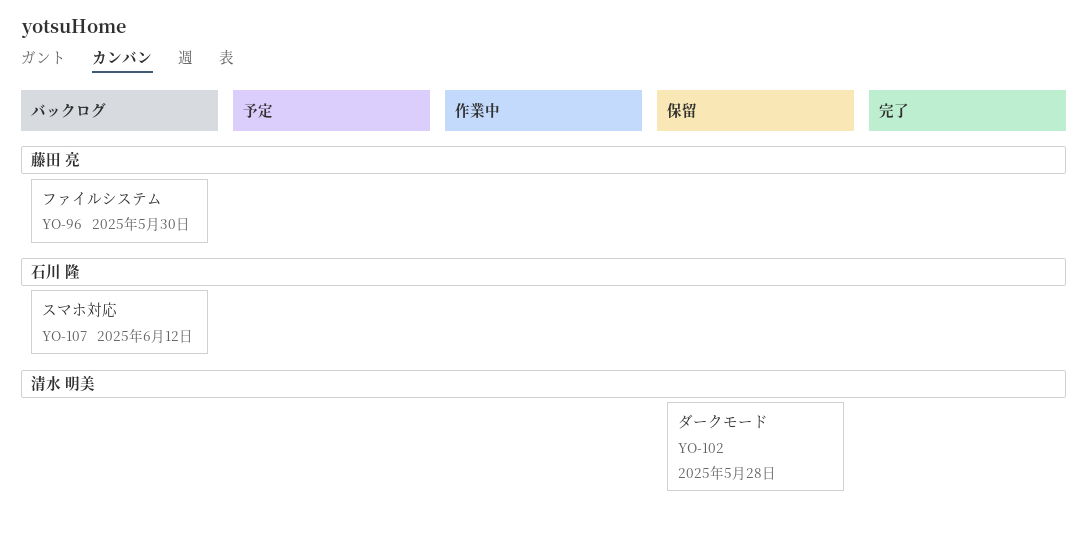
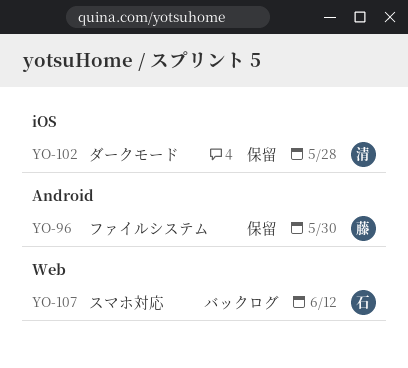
YO-96, status: バックログ -> 保留

